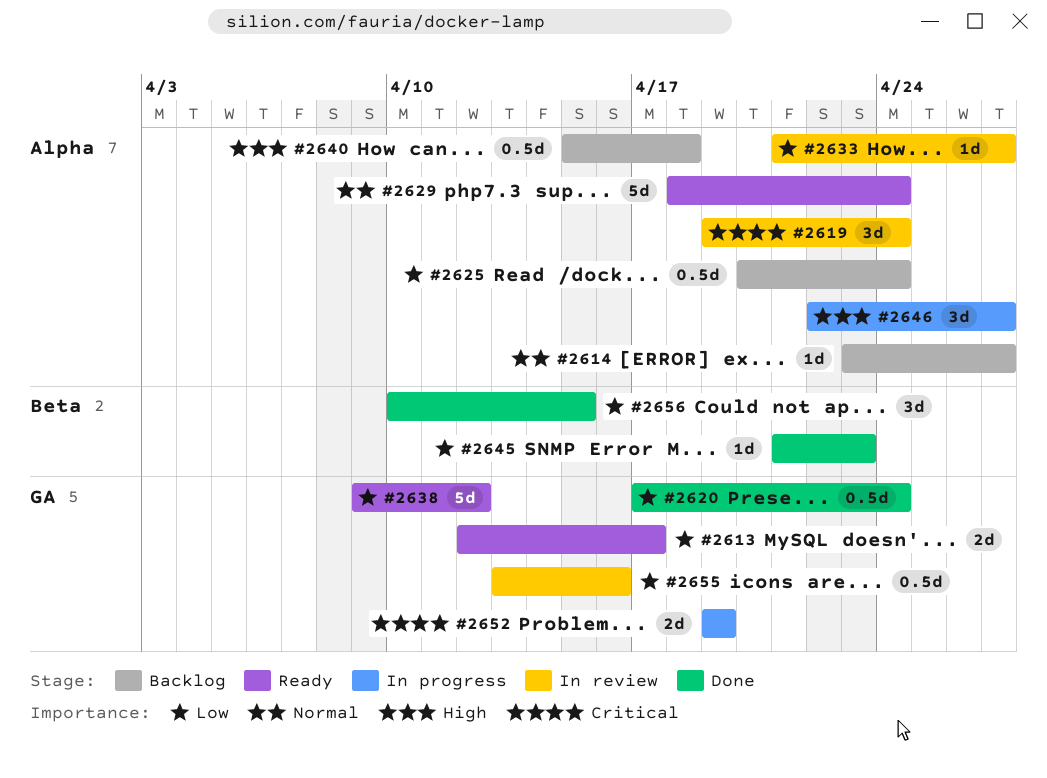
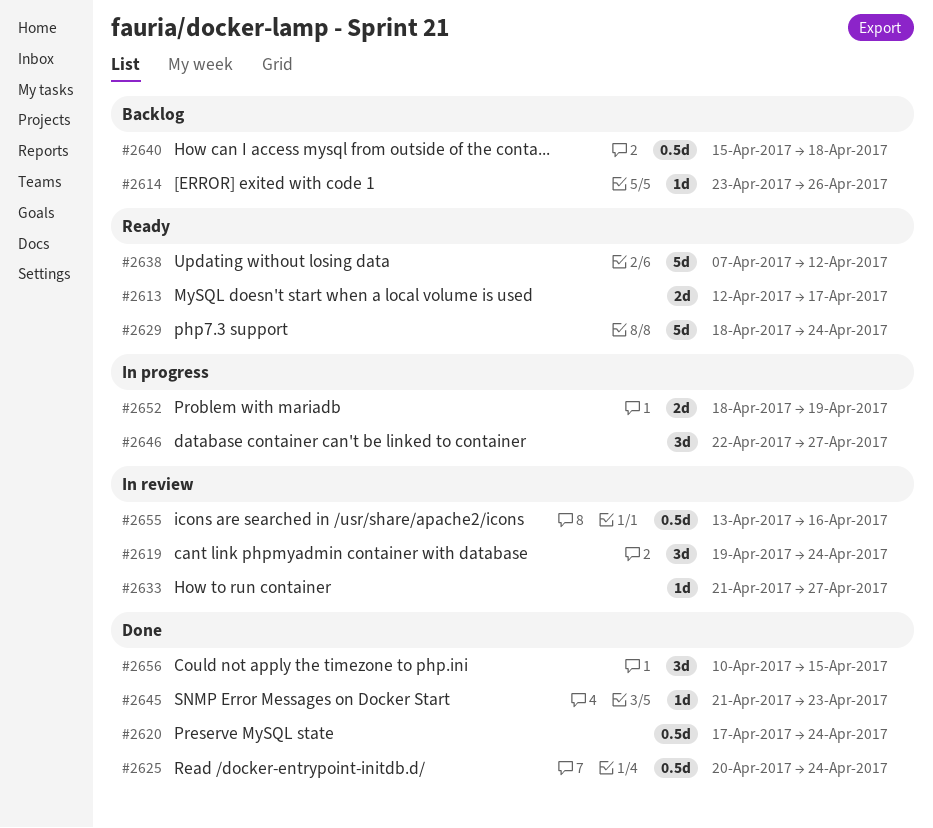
#2614, due: Apr 27 -> Apr 26
#2625, status: Backlog -> Done
#2638, start: Apr 9 -> Apr 7
#2652, start: Apr 19 -> Apr 18

